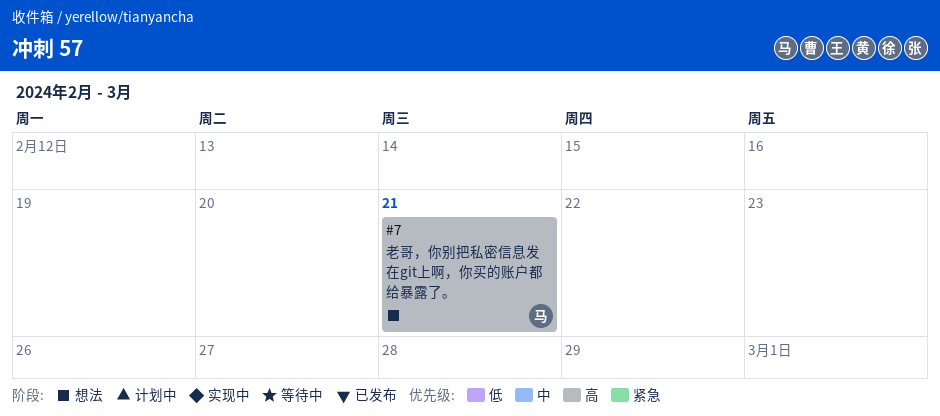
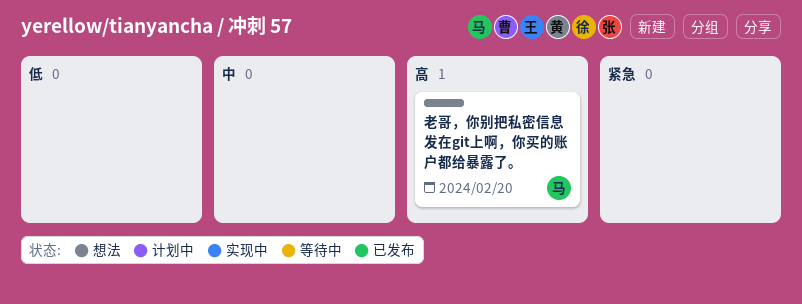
老哥，你别把私密信息发在git上啊，你买的账户都给暴露了。, due: Feb 21 -> Feb 20

